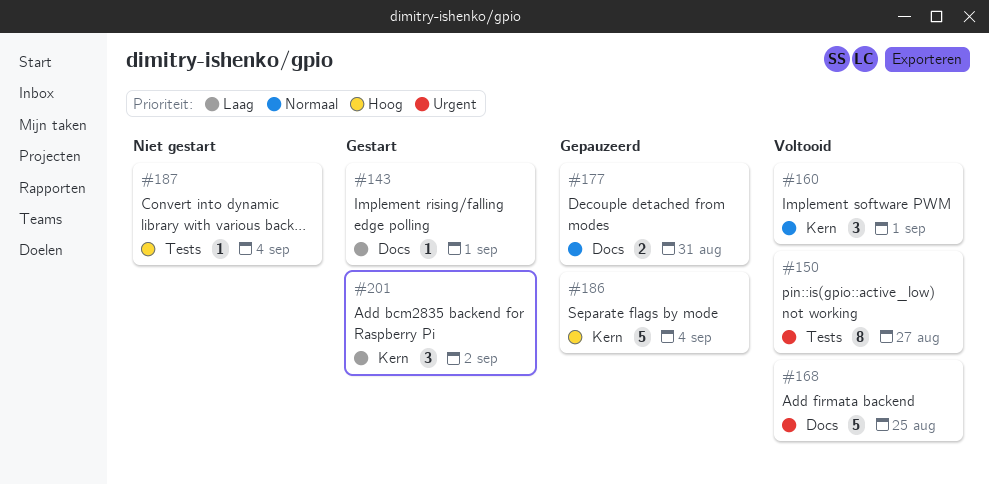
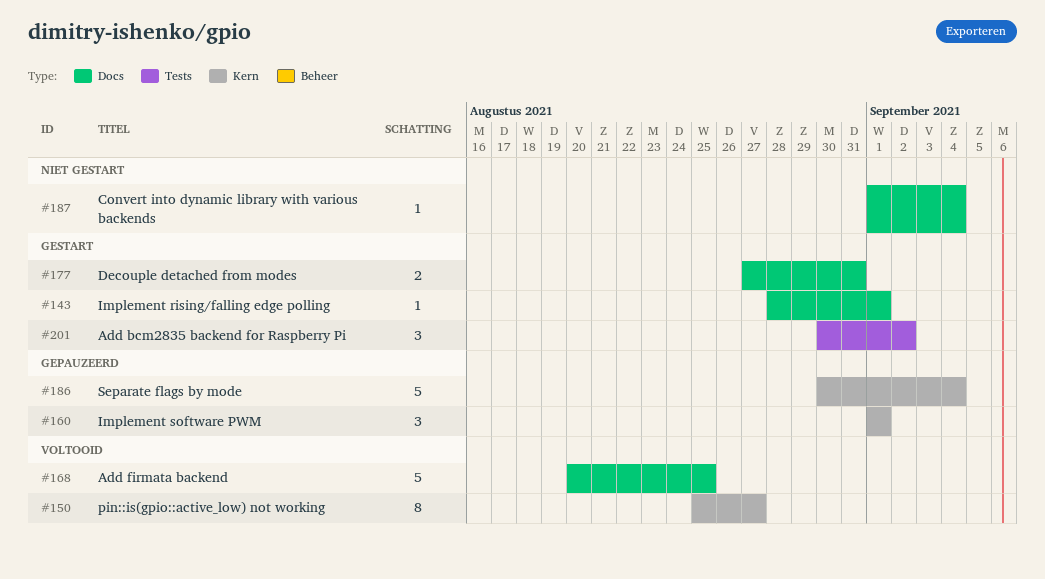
#150, label: Tests -> Kern
#160, status: Voltooid -> Gepauzeerd
#177, status: Gepauzeerd -> Gestart
#187, label: Tests -> Docs
#201, label: Kern -> Tests

